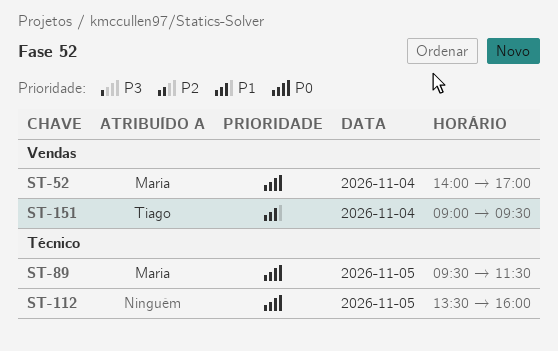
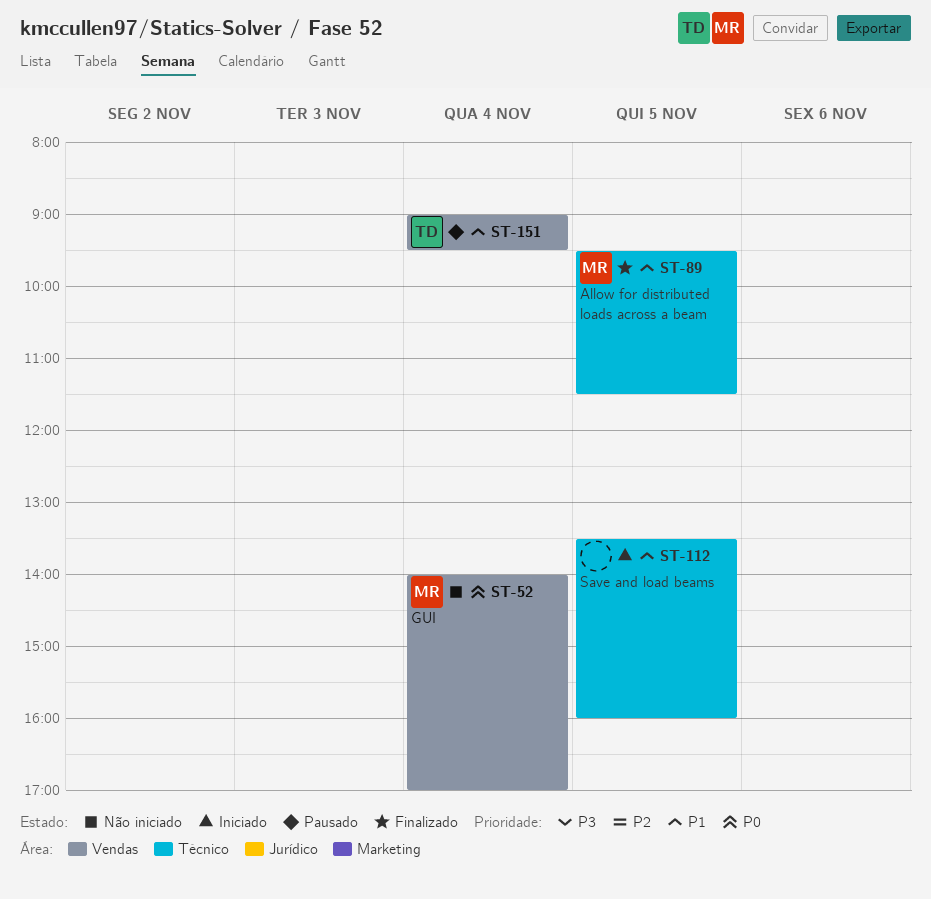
ST-89, priority: P0 -> P1
ST-112, priority: P0 -> P1

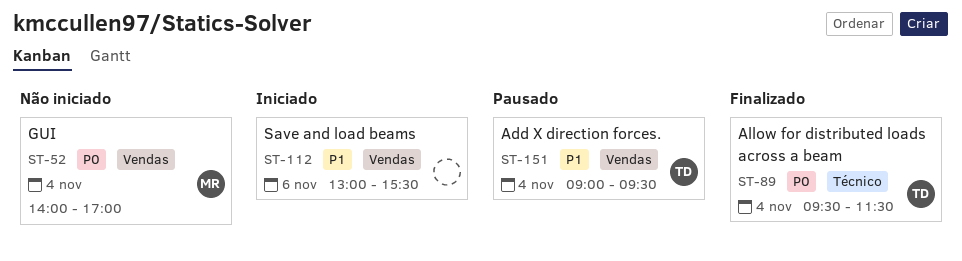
ST-89, owner: MR -> TD
ST-89, priority: P1 -> P0
ST-89, day: Nov 5 -> Nov 4
ST-112, label: Técnico -> Vendas
ST-112, day: Nov 5 -> Nov 6
ST-112, begins: 13:30 -> 13:00
ST-112, ends: 16:00 -> 15:30

